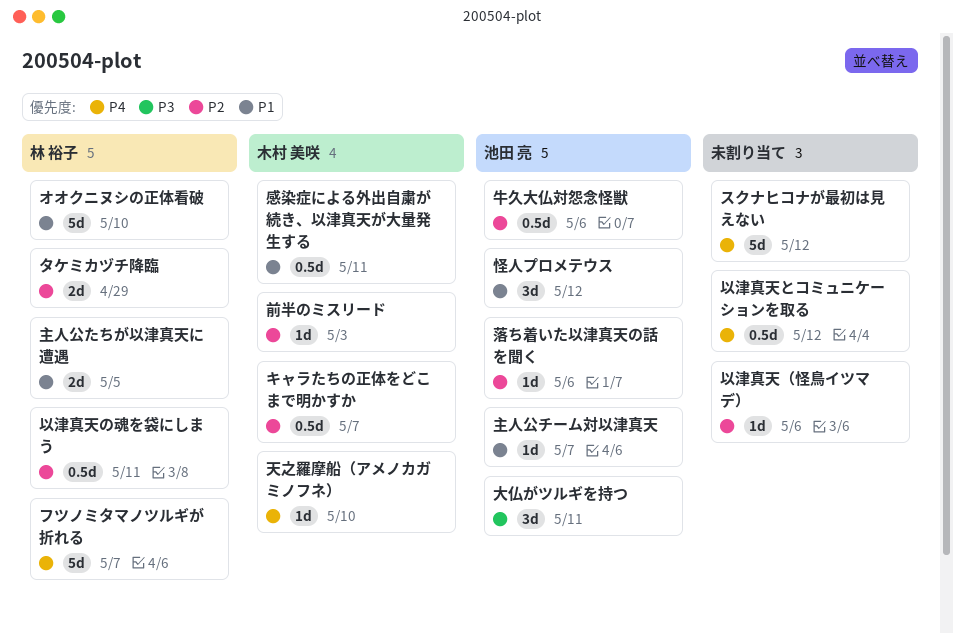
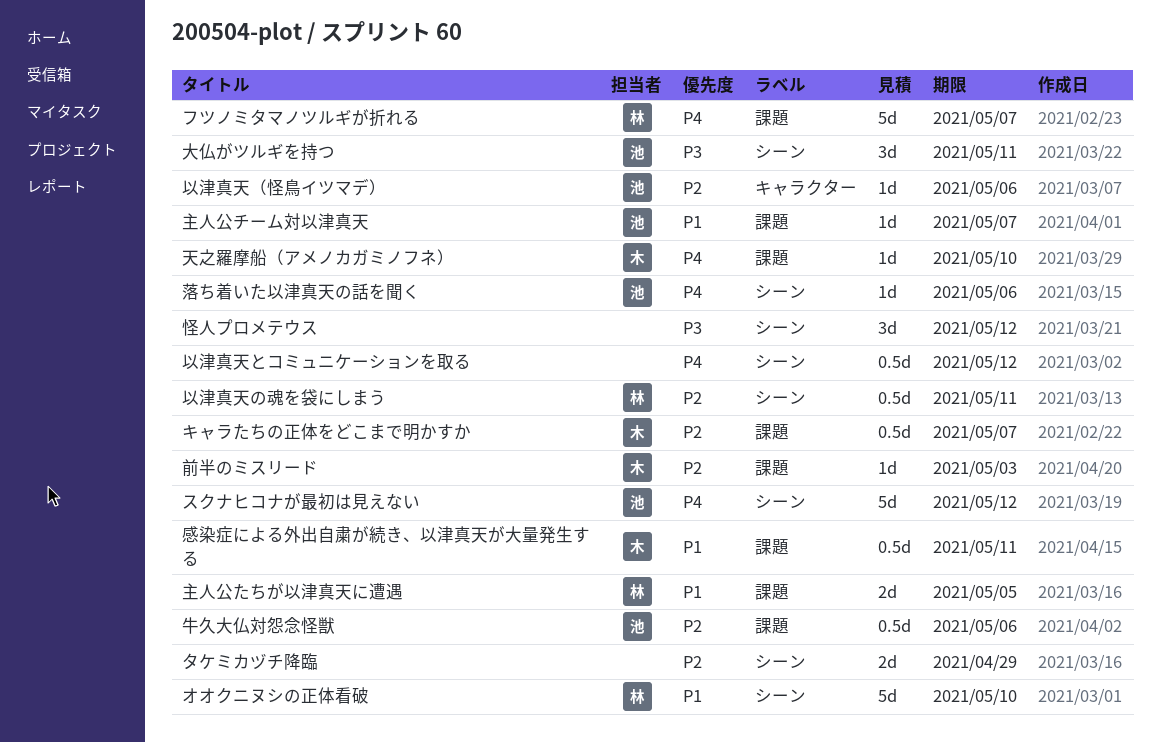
スクナヒコナが最初は見えない, owner: none -> 池田 亮
タケミカヅチ降臨, owner: 林 裕子 -> none
以津真天（怪鳥イツマデ）, owner: none -> 池田 亮
怪人プロメテウス, owner: 池田 亮 -> none
怪人プロメテウス, priority: P1 -> P3
落ち着いた以津真天の話を聞く, priority: P2 -> P4

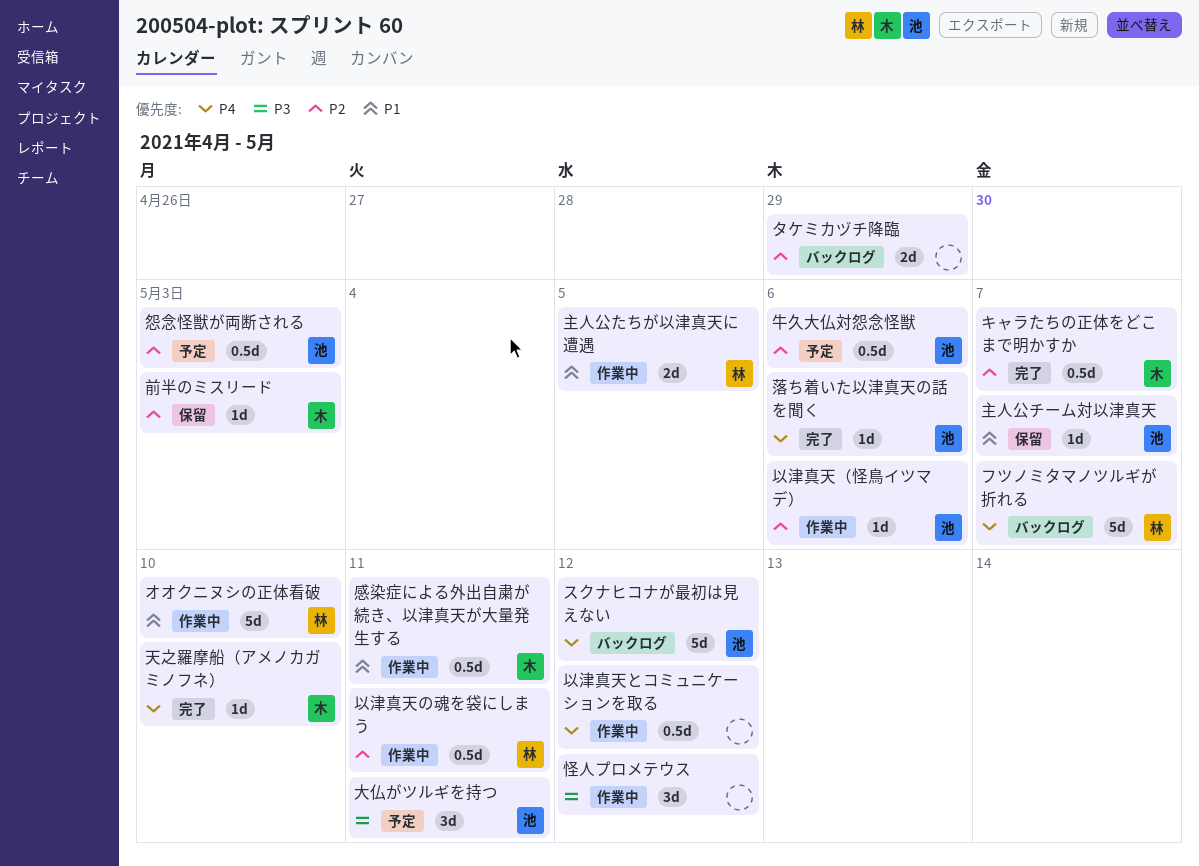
怨念怪獣が両断される: none -> present

